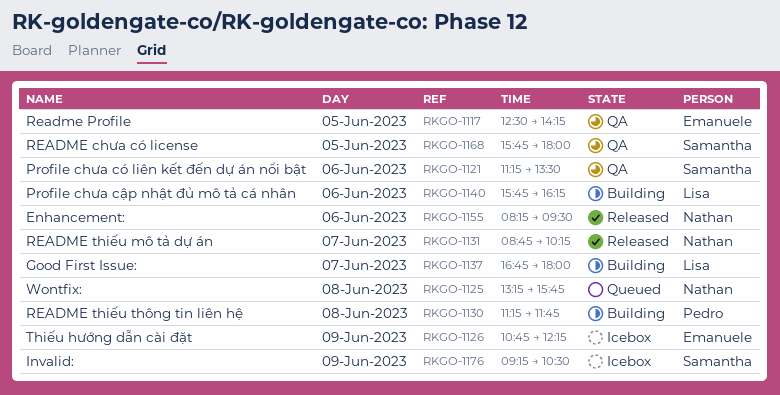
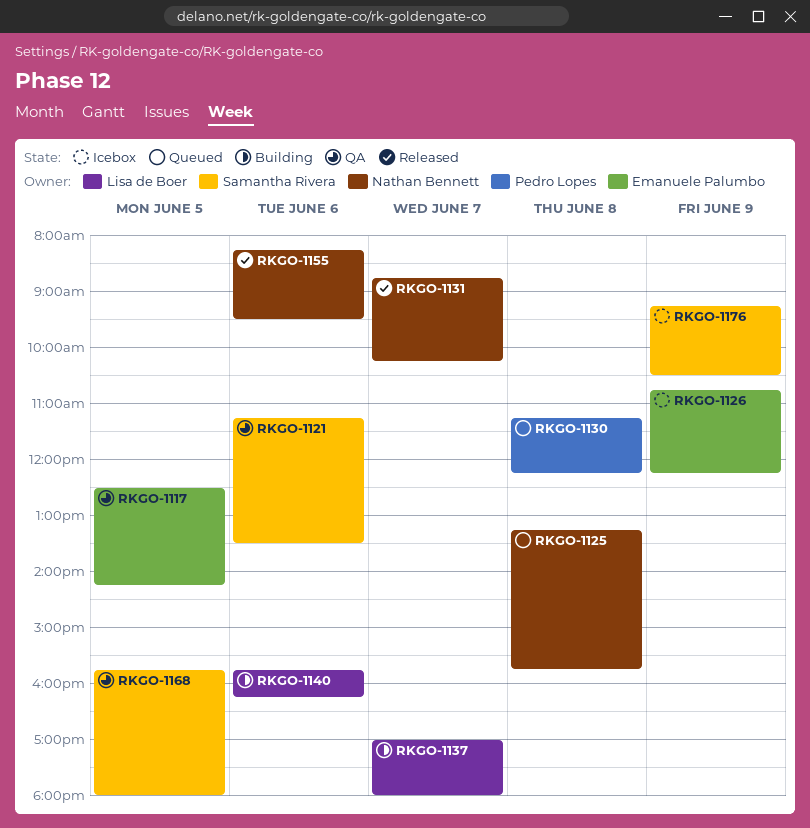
RKGO-1130, status: Building -> Queued
RKGO-1130, ends: 11:45 -> 12:15
RKGO-1137, begins: 16:45 -> 17:00

